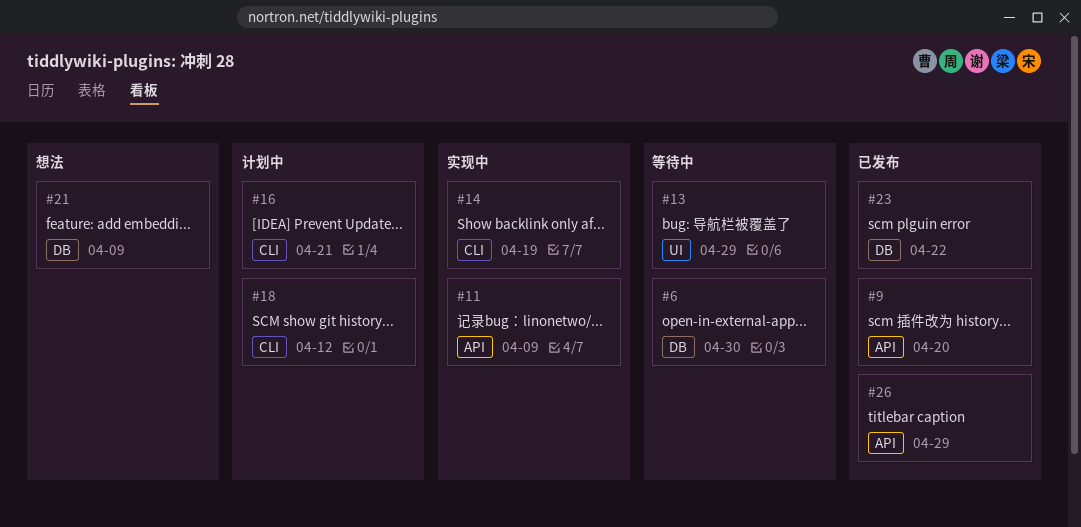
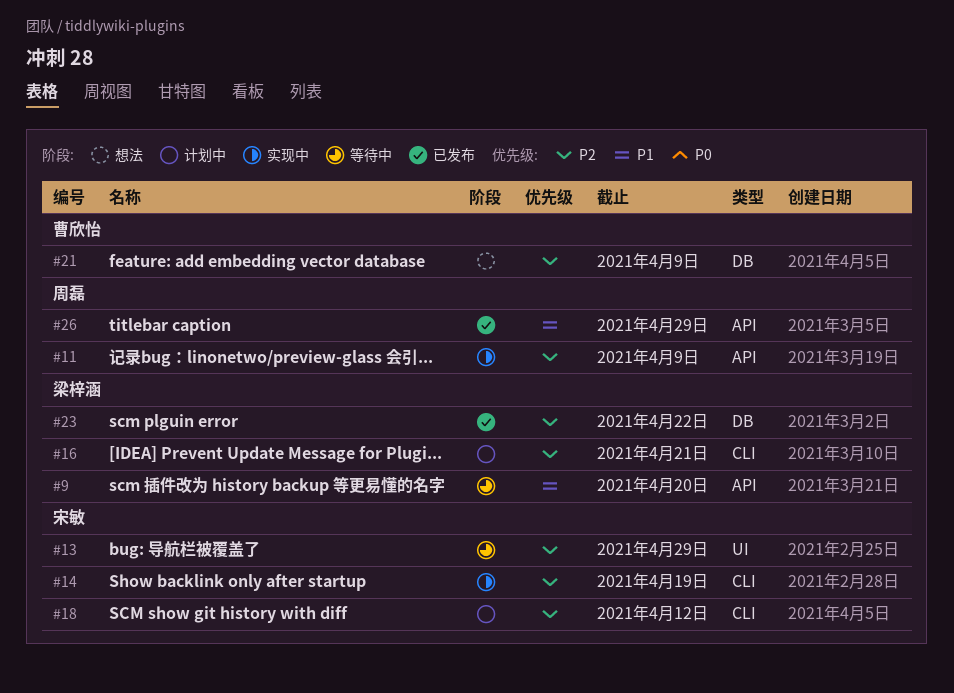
#6: present -> none
#9, status: 已发布 -> 等待中

